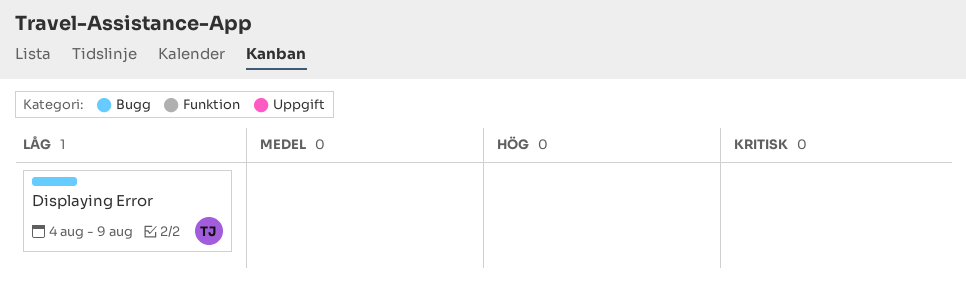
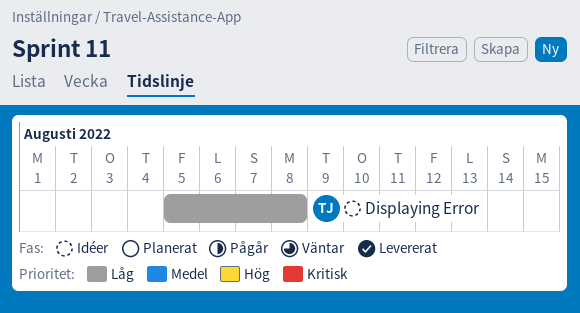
Displaying Error, start: Aug 4 -> Aug 5
Displaying Error, due: Aug 9 -> Aug 8

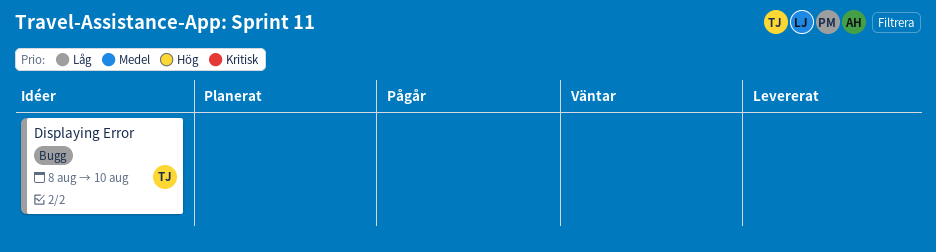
Displaying Error, start: Aug 5 -> Aug 8
Displaying Error, due: Aug 8 -> Aug 10

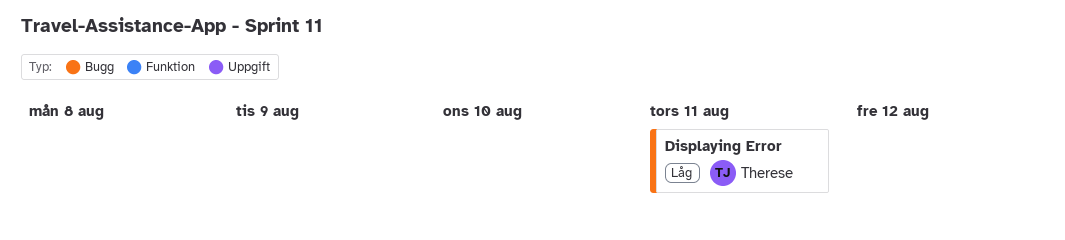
Displaying Error, due: Aug 10 -> Aug 11

